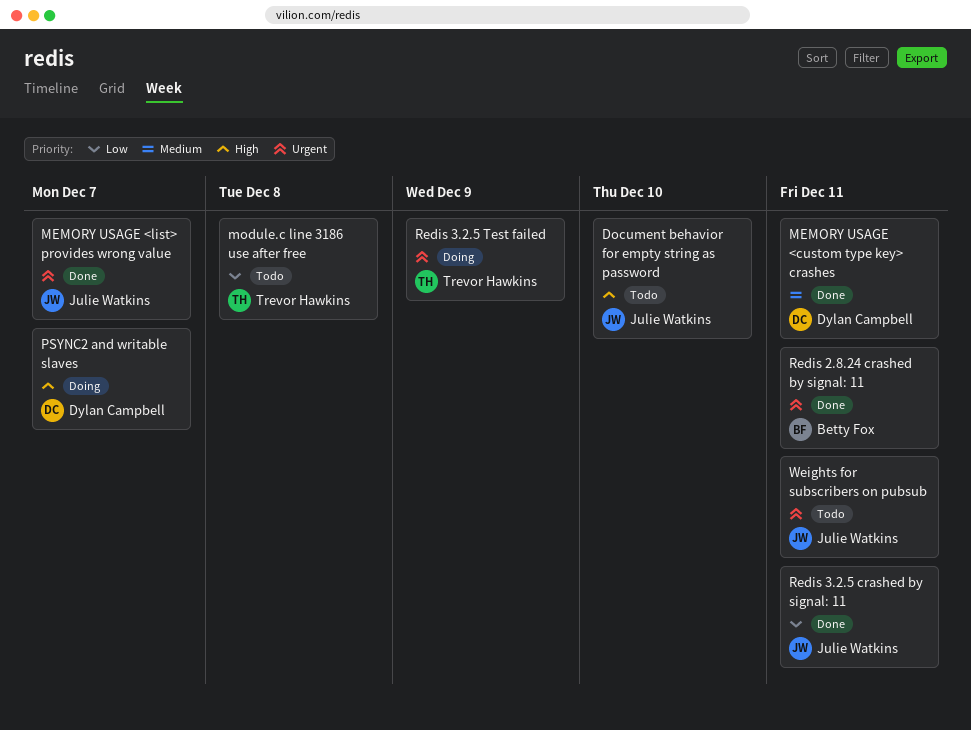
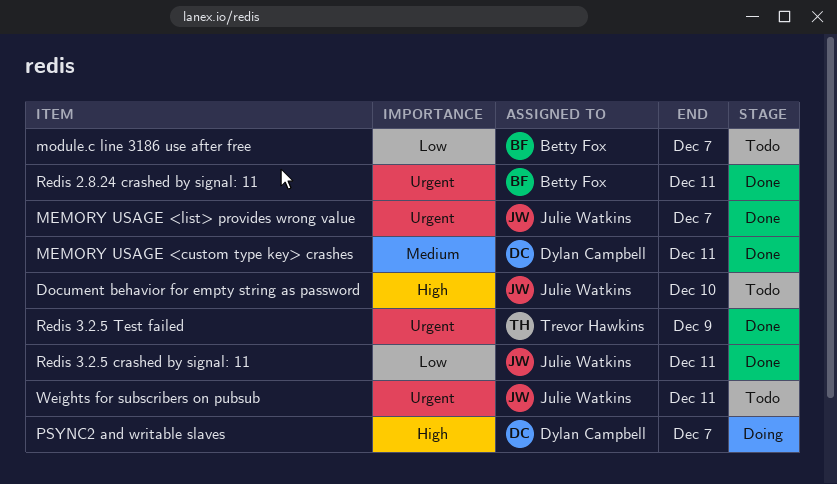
module.c line 3186 use after free, owner: Trevor Hawkins -> Betty Fox
module.c line 3186 use after free, due: Dec 8 -> Dec 7
Redis 3.2.5 Test failed, status: Doing -> Done

